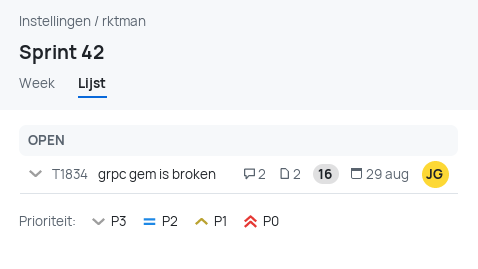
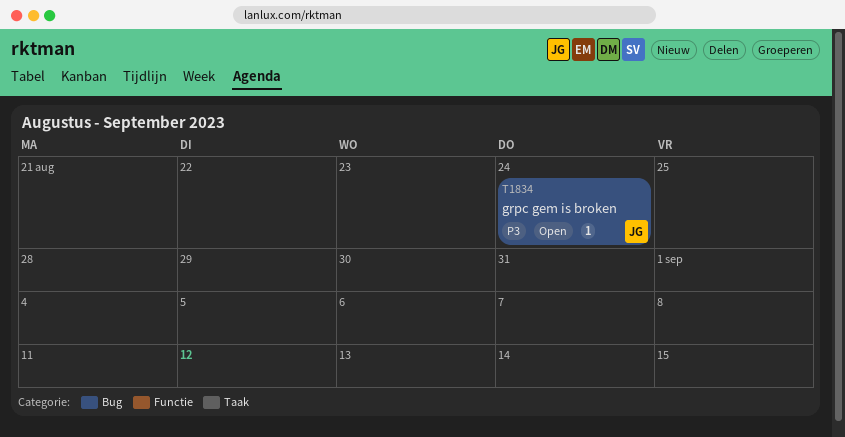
T1834, estimate: 16 -> 1
T1834, due: Aug 29 -> Aug 24

